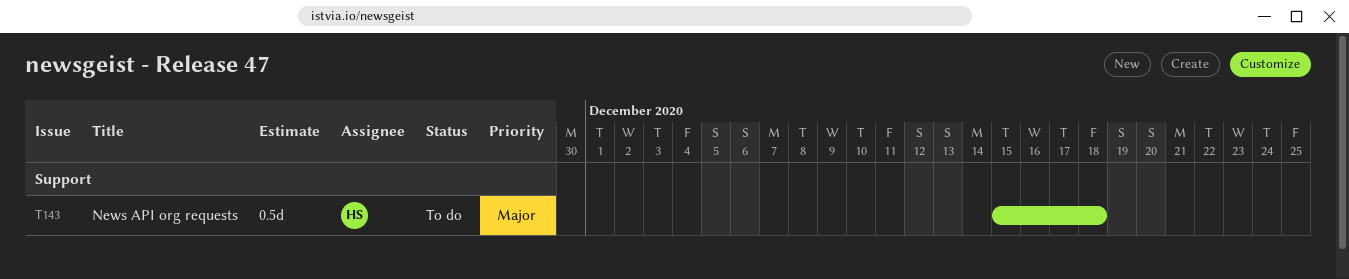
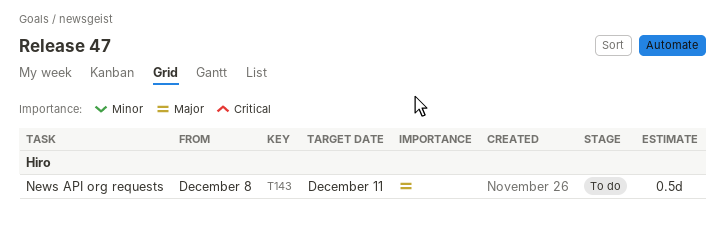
T143, start: Dec 15 -> Dec 8
T143, due: Dec 18 -> Dec 11

